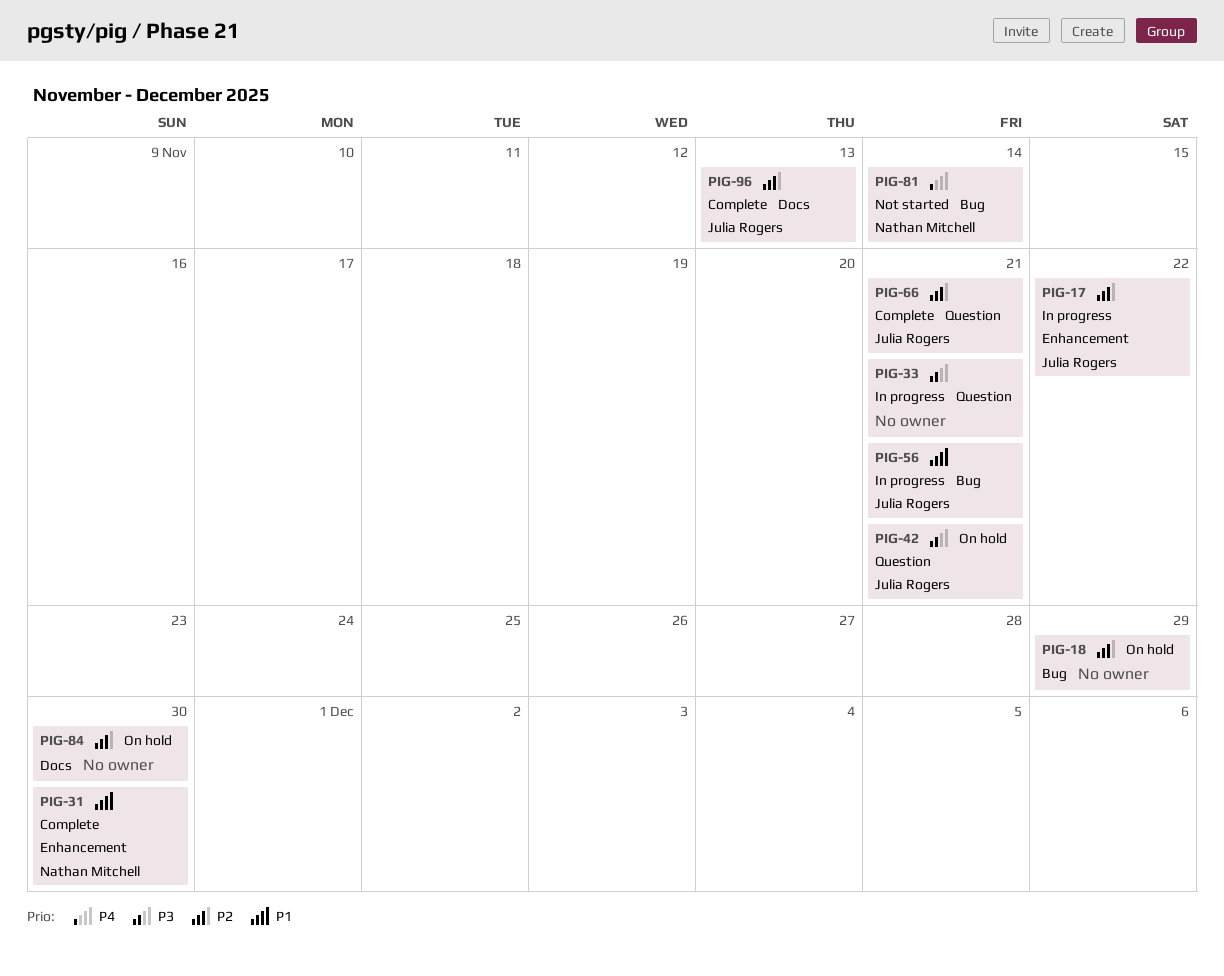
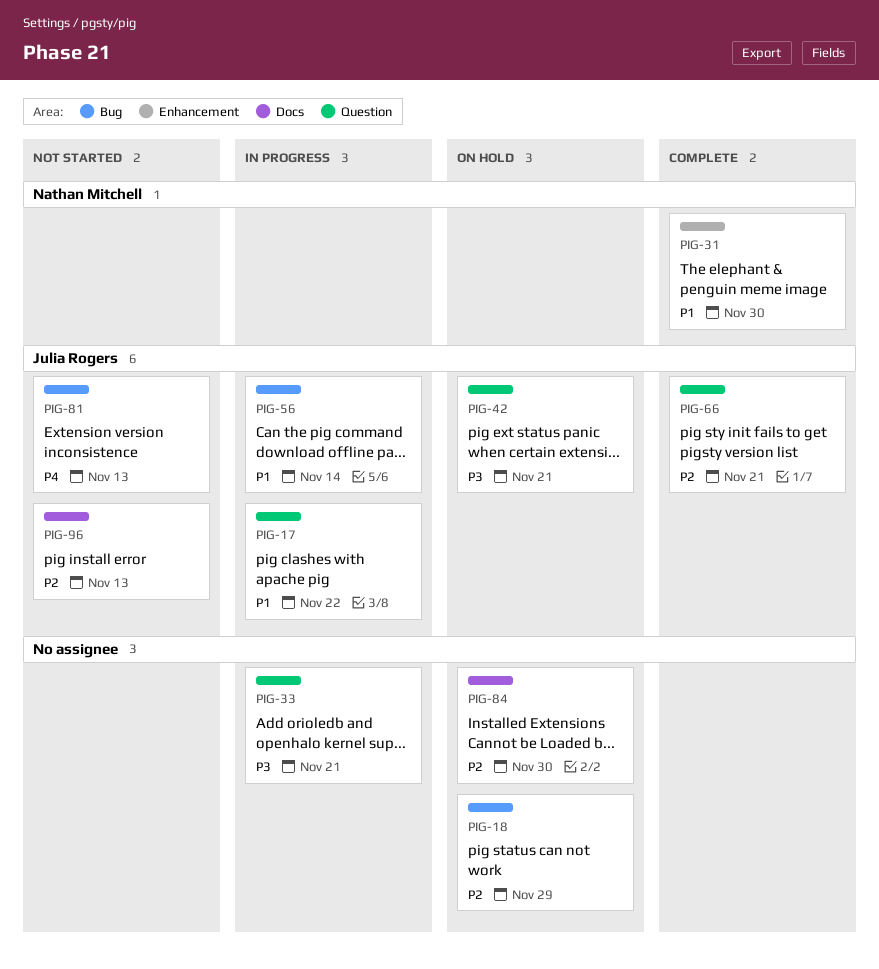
PIG-17, priority: P2 -> P1
PIG-17, label: Enhancement -> Question
PIG-56, due: Nov 21 -> Nov 14
PIG-81, owner: Nathan Mitchell -> Julia Rogers
PIG-81, due: Nov 14 -> Nov 13
PIG-96, status: Complete -> Not started

